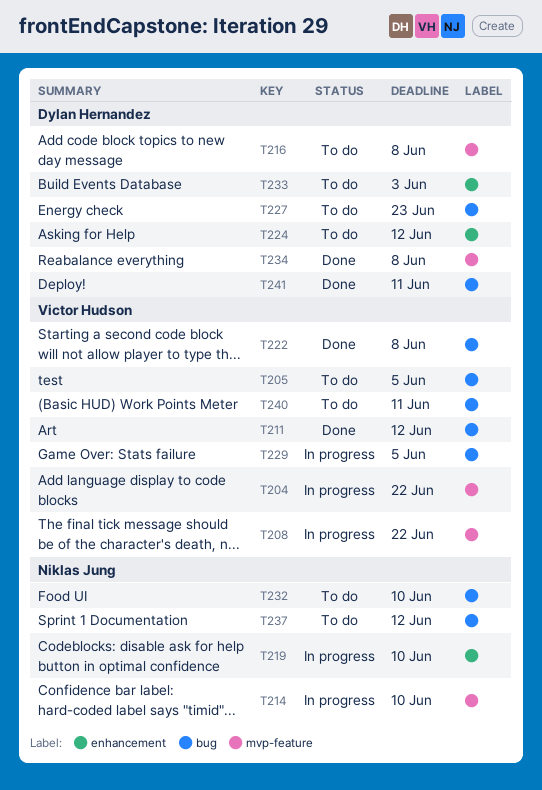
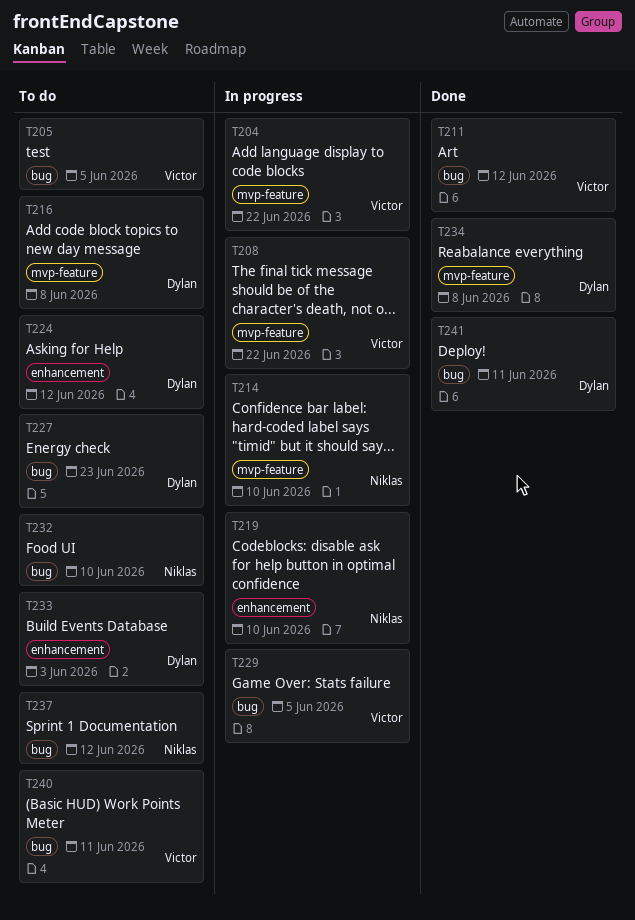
T222: present -> none

